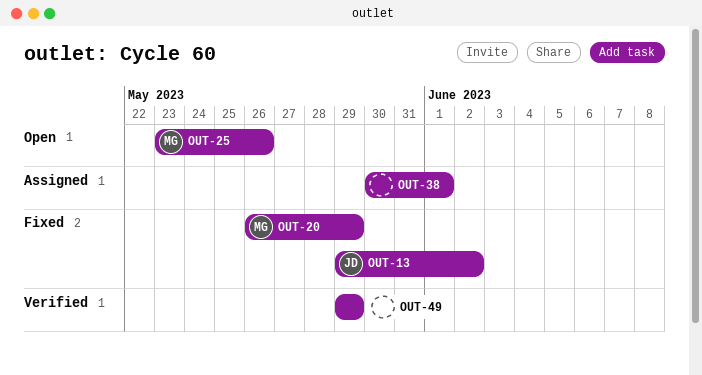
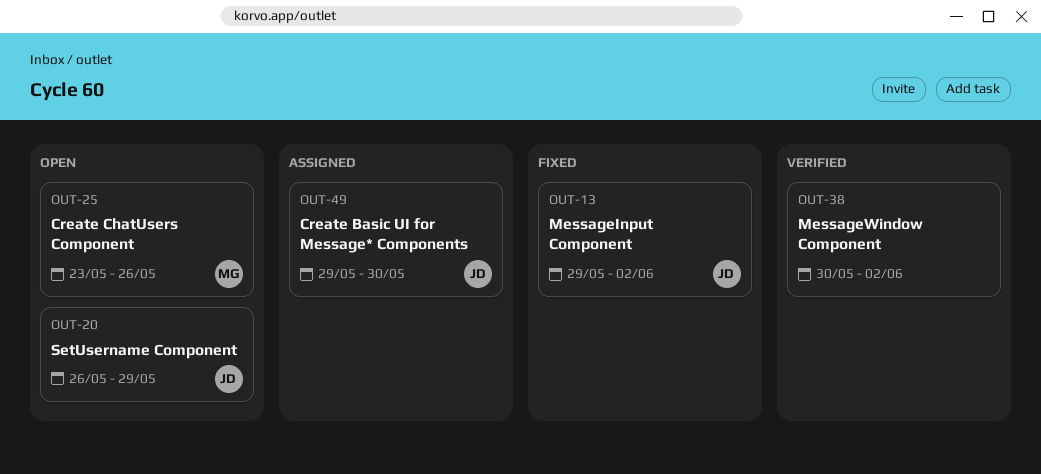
OUT-20, status: Fixed -> Open
OUT-20, owner: MG -> JD
OUT-38, status: Assigned -> Verified
OUT-38, due: Jun 1 -> Jun 2
OUT-49, status: Verified -> Assigned
OUT-49, owner: none -> JD
OUT-49, due: May 29 -> May 30

